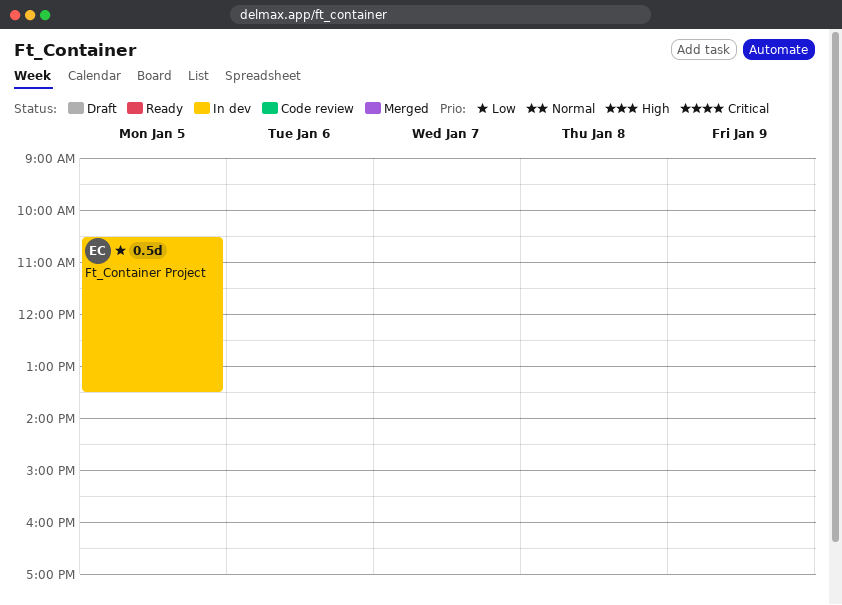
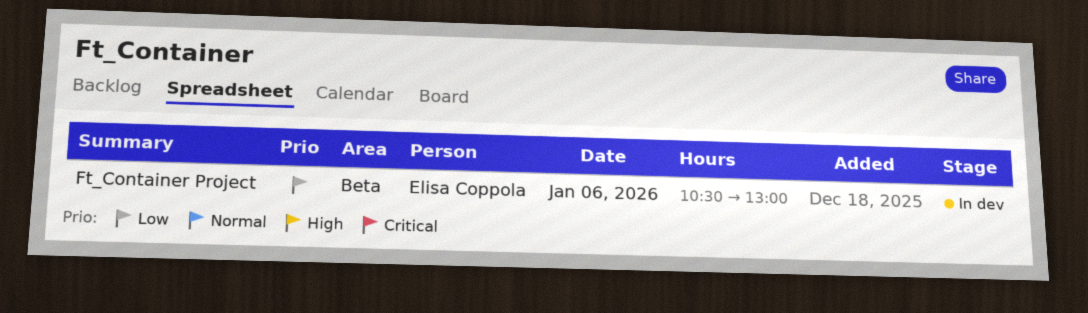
Ft_Container Project, day: Jan 5 -> Jan 6
Ft_Container Project, ends: 13:30 -> 13:00

